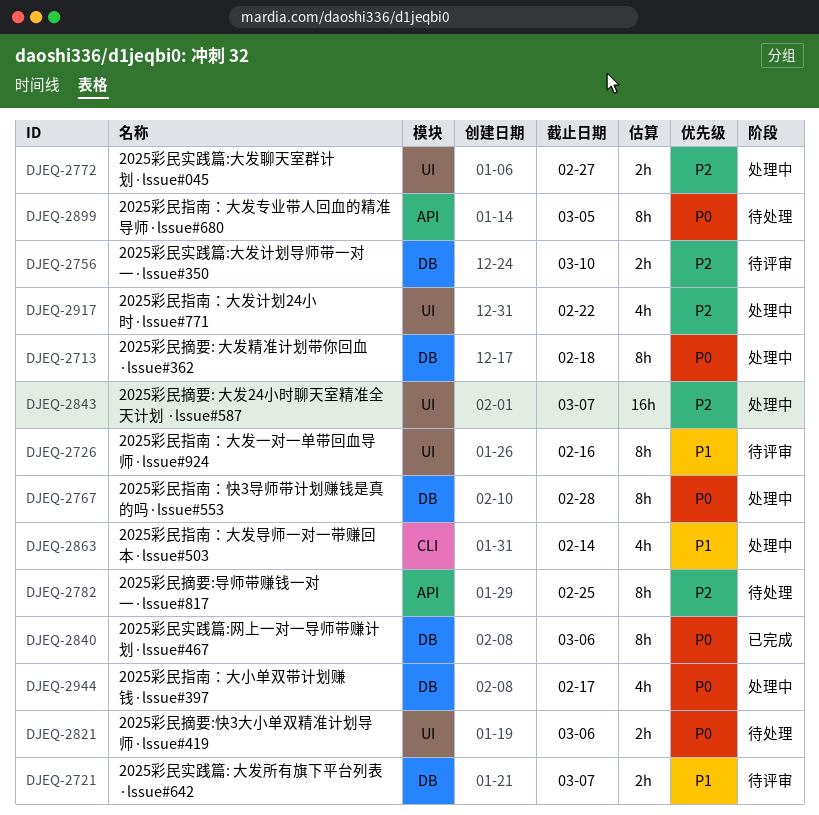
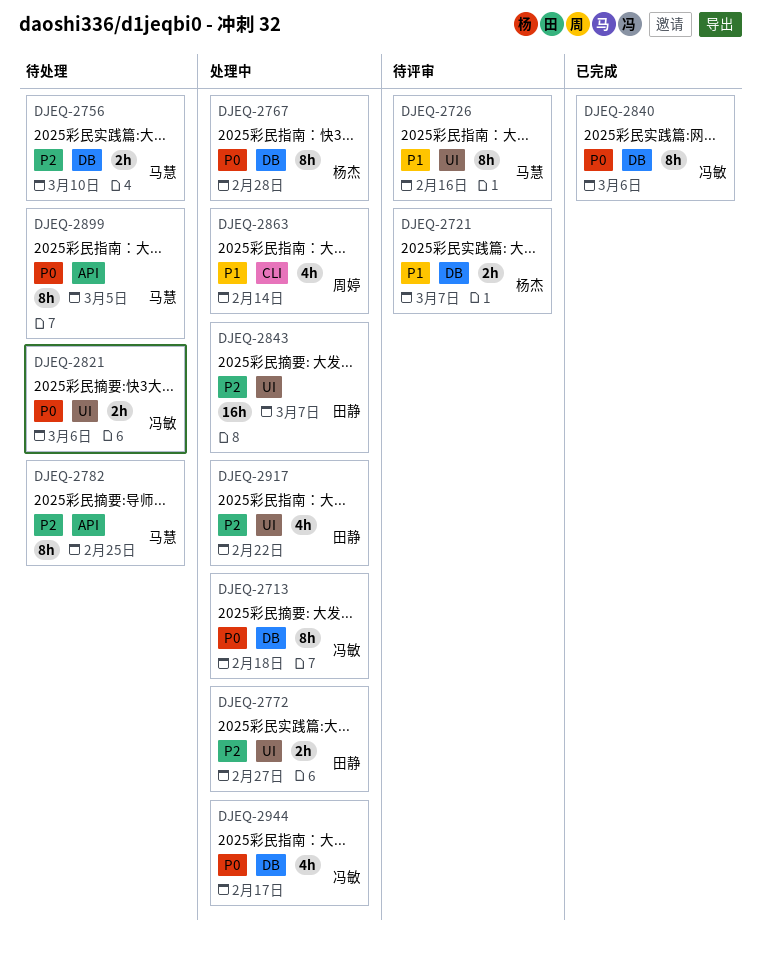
DJEQ-2756, status: 待评审 -> 待处理

